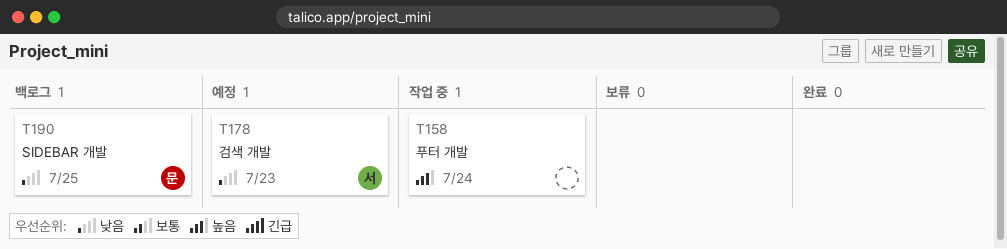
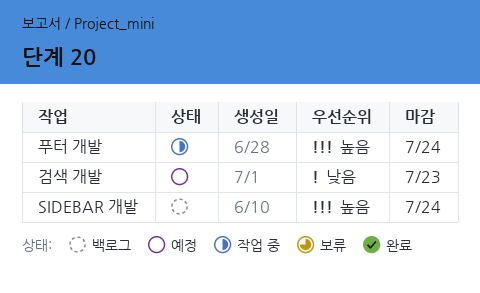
SIDEBAR 개발, priority: 낮음 -> 높음
SIDEBAR 개발, due: Jul 25 -> Jul 24

